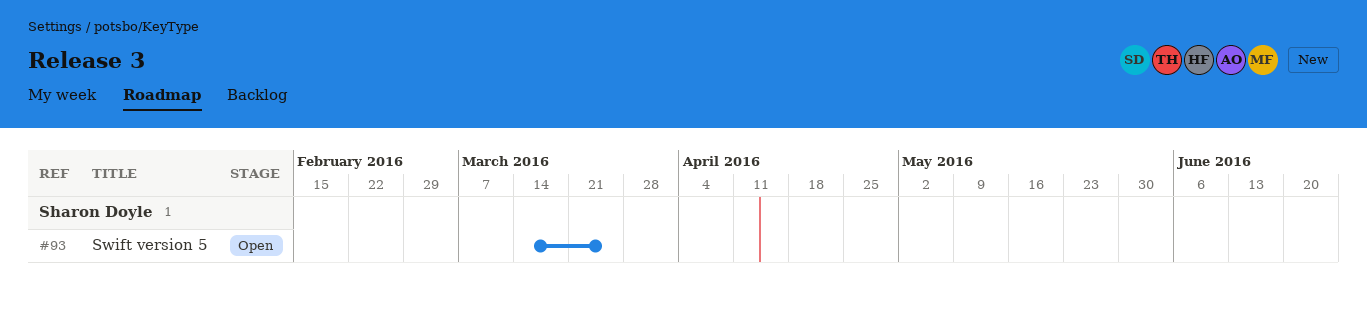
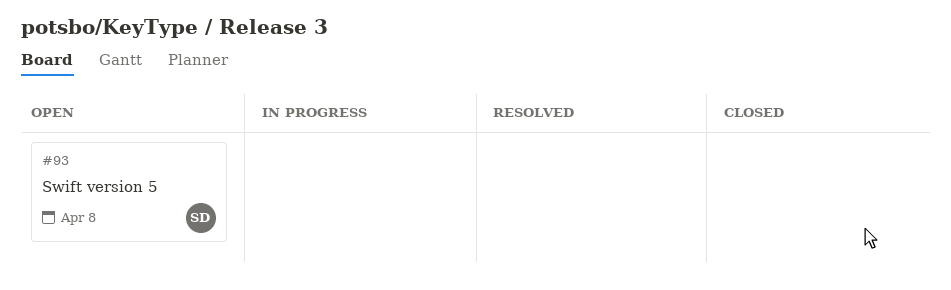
#93, due: Mar 25 -> Apr 8

